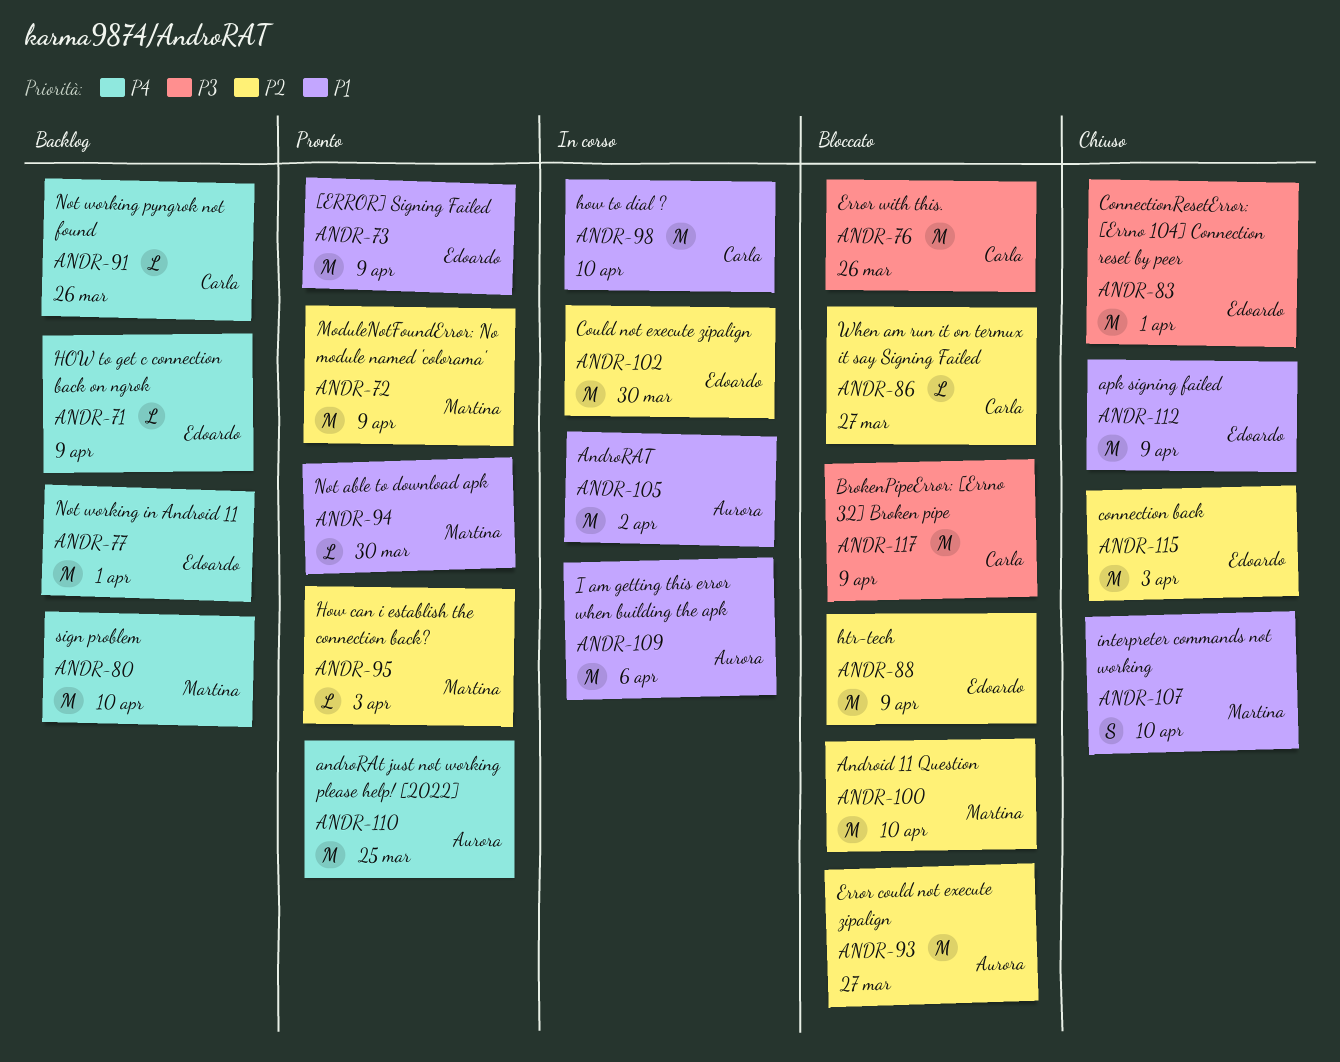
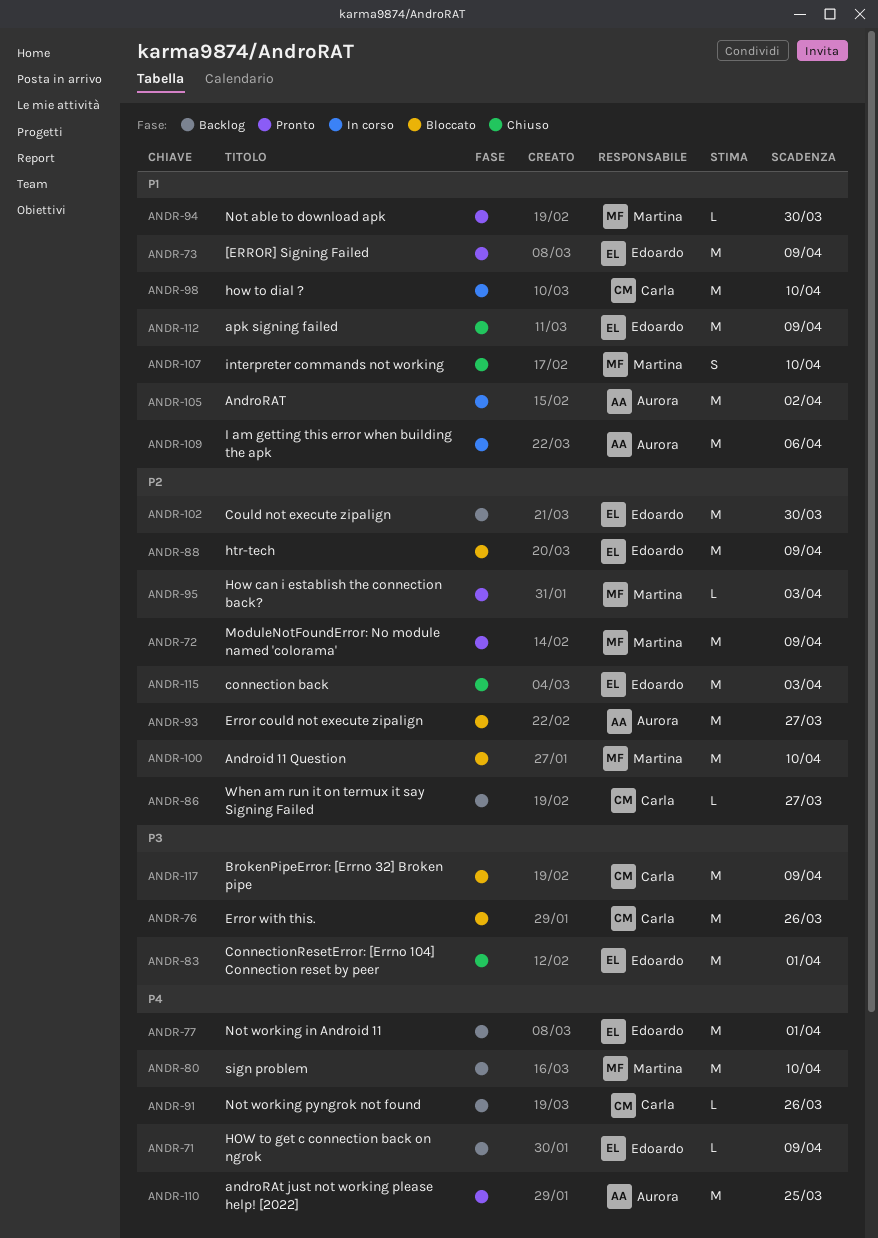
ANDR-86, status: Bloccato -> Backlog
ANDR-102, status: In corso -> Backlog

